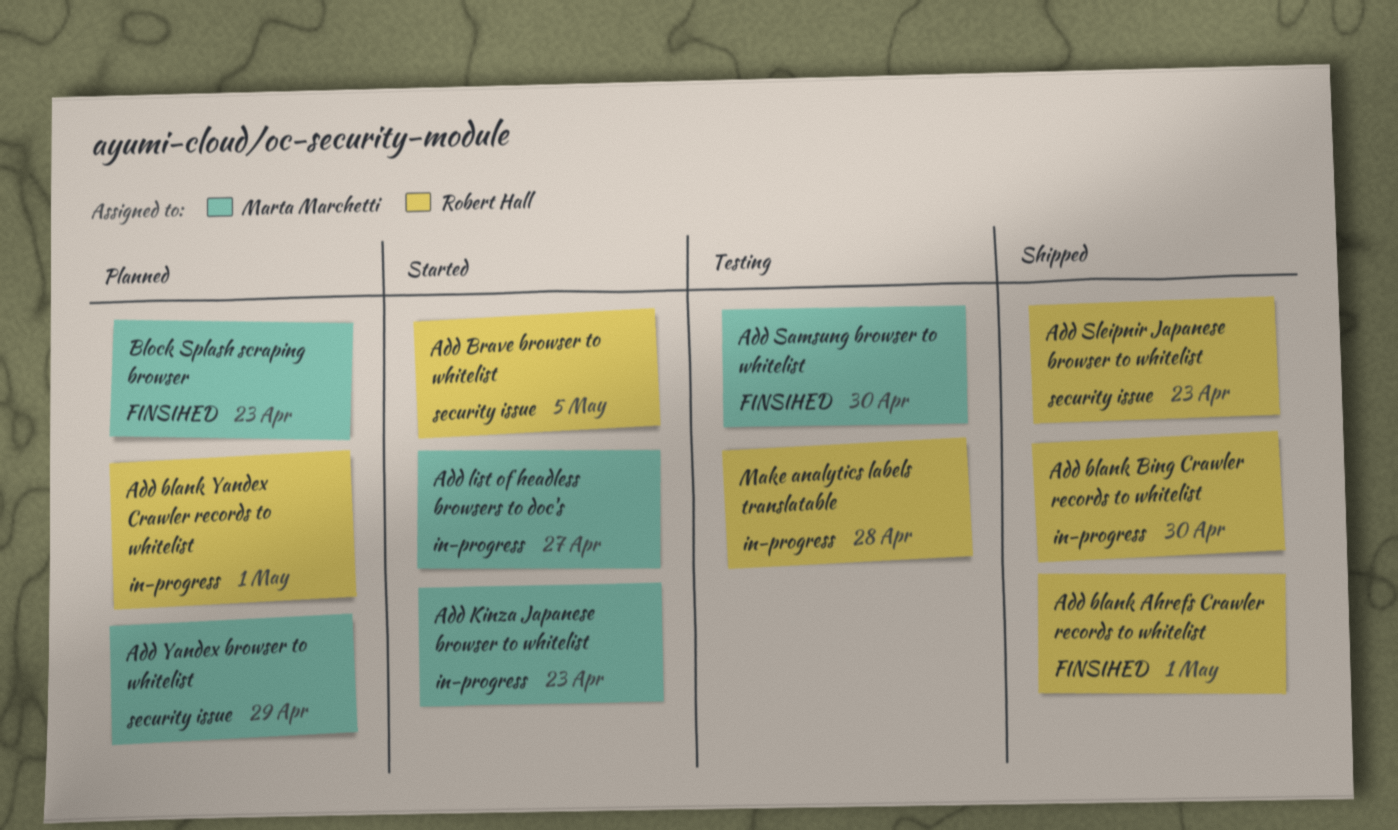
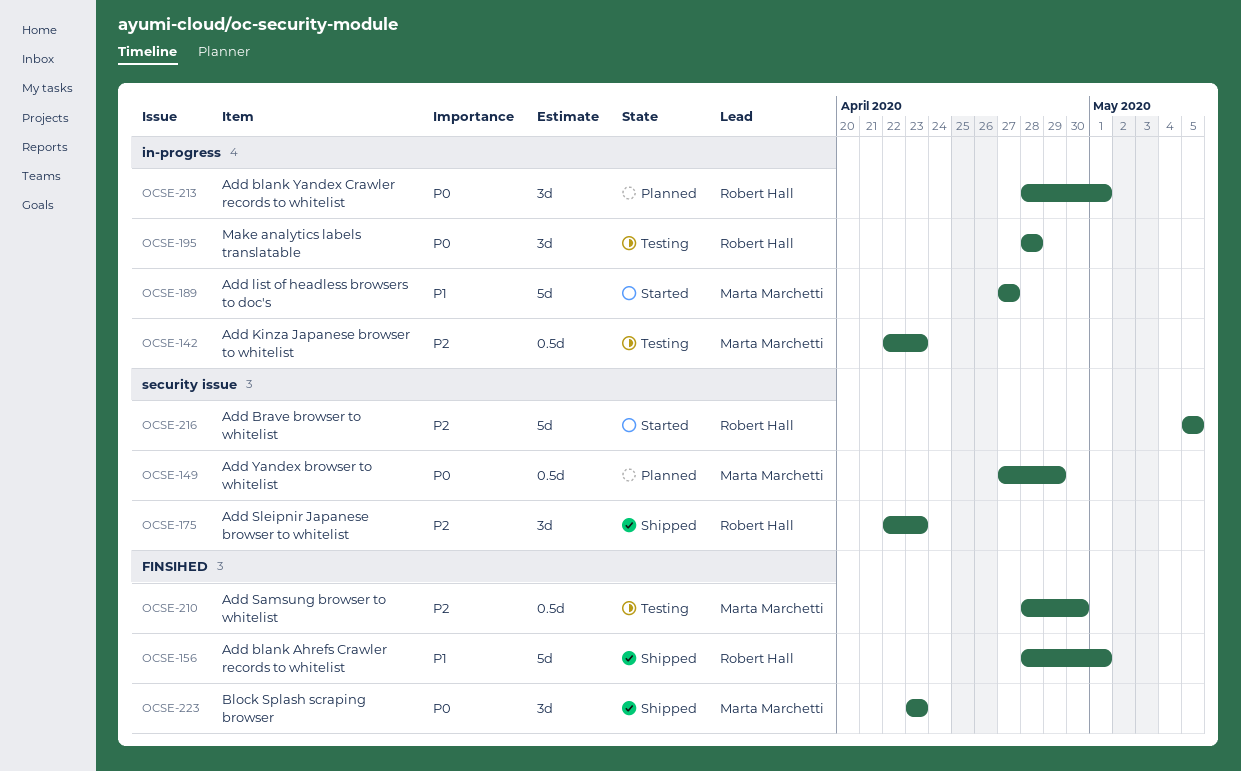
Add blank Bing Crawler records to whitelist: present -> none
Add Kinza Japanese browser to whitelist, status: Started -> Testing
Block Splash scraping browser, status: Planned -> Shipped

